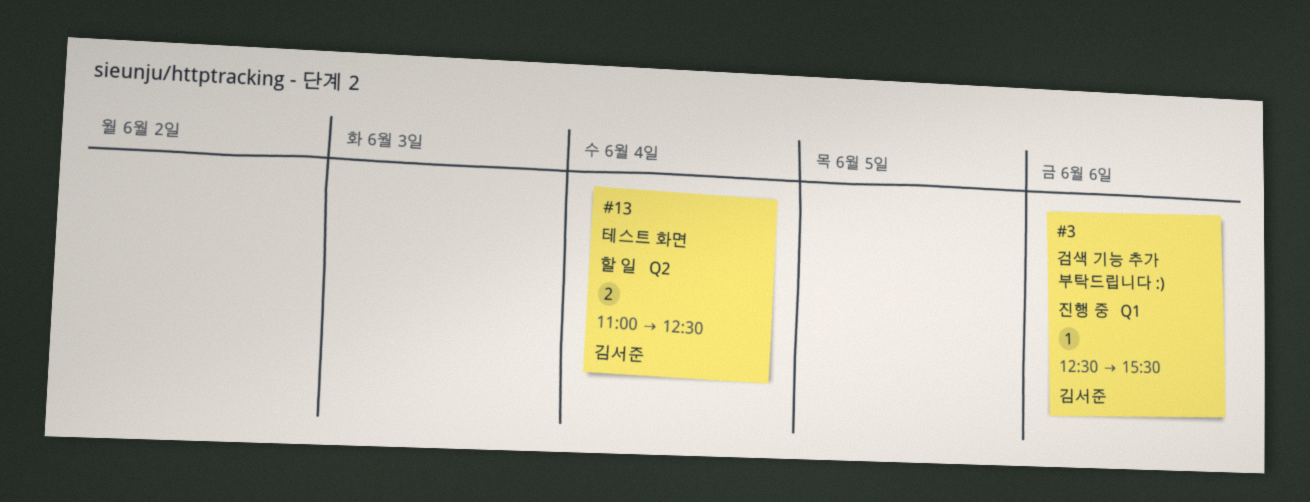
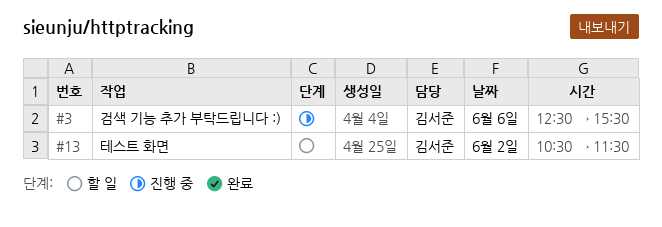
#13, day: Jun 4 -> Jun 2
#13, begins: 11:00 -> 10:30
#13, ends: 12:30 -> 11:30

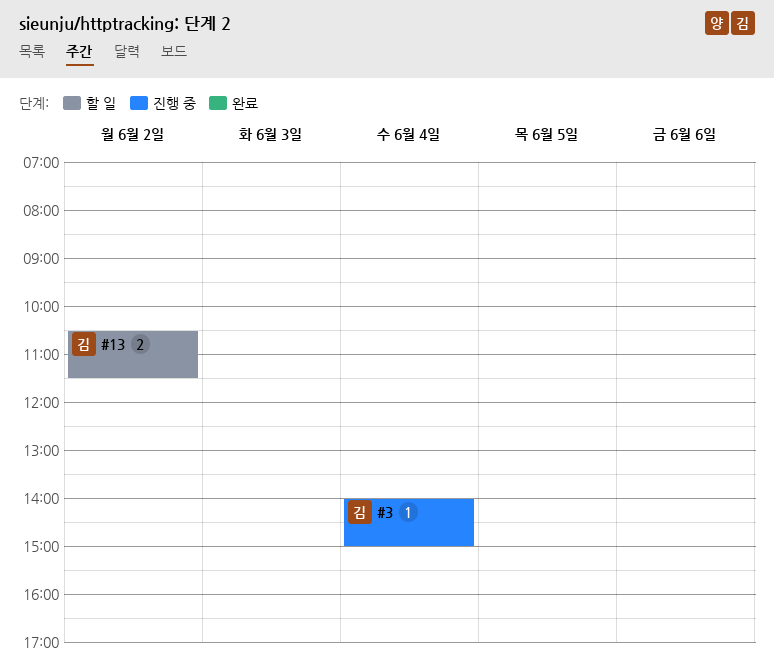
#3, day: Jun 6 -> Jun 4
#3, begins: 12:30 -> 14:00
#3, ends: 15:30 -> 15:00

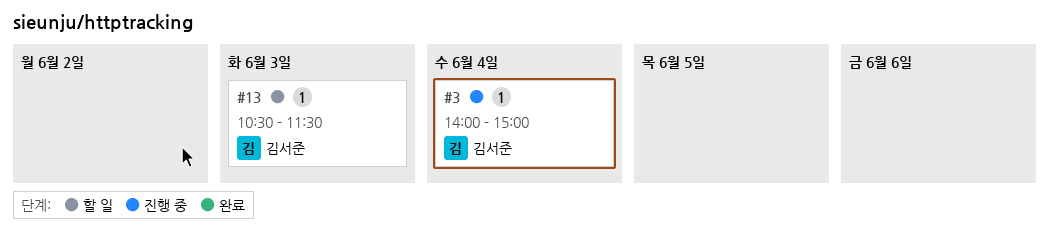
#13, estimate: 2 -> 1
#13, day: Jun 2 -> Jun 3

